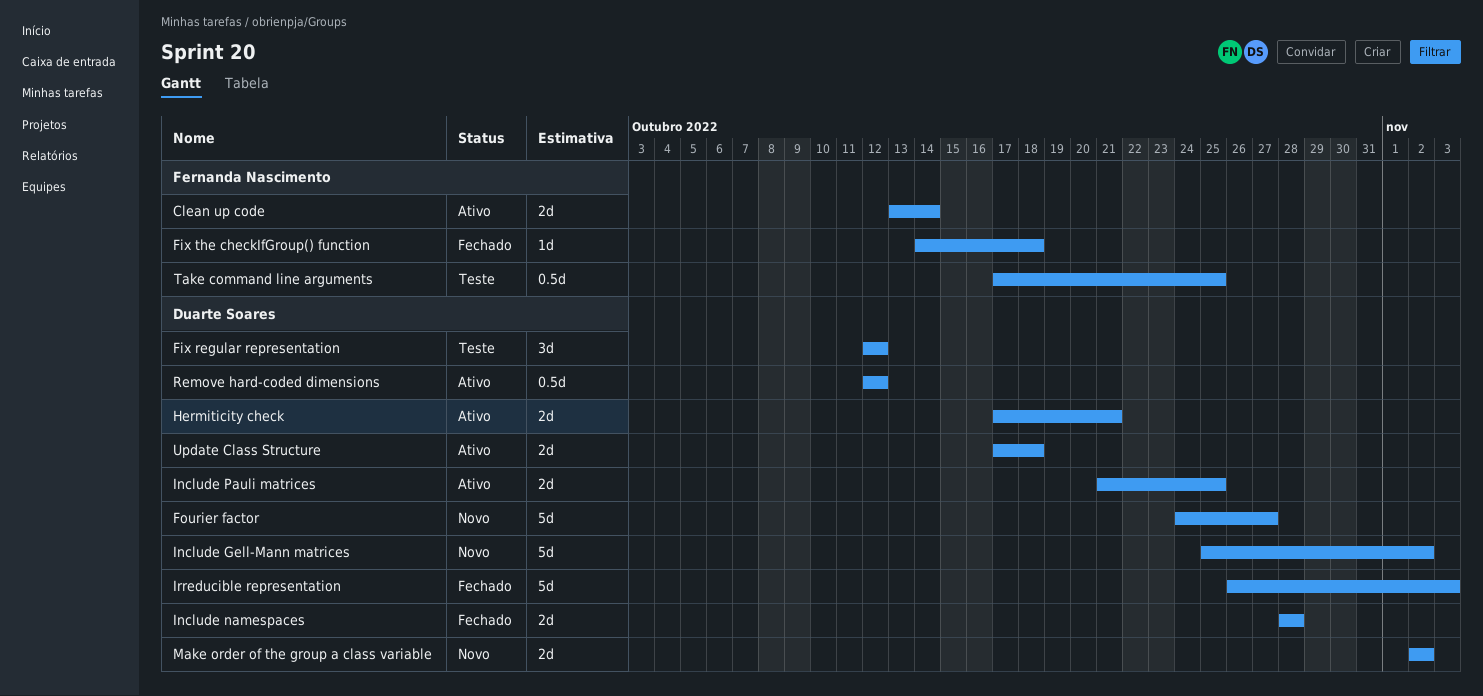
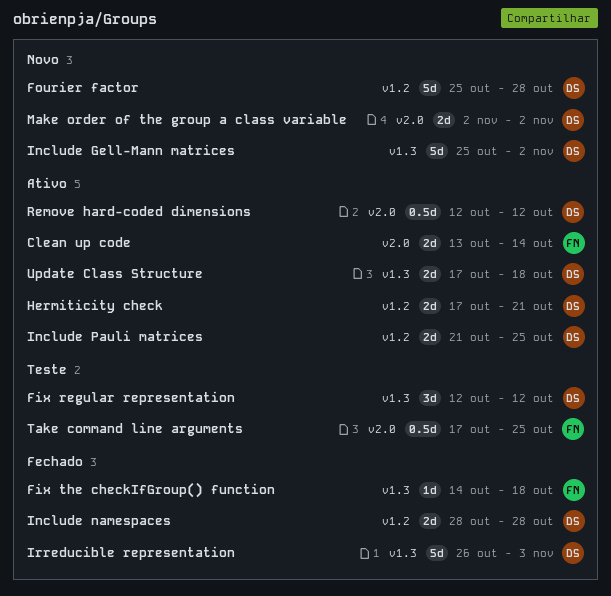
Fourier factor, start: Oct 24 -> Oct 25
Fourier factor, due: Oct 27 -> Oct 28

